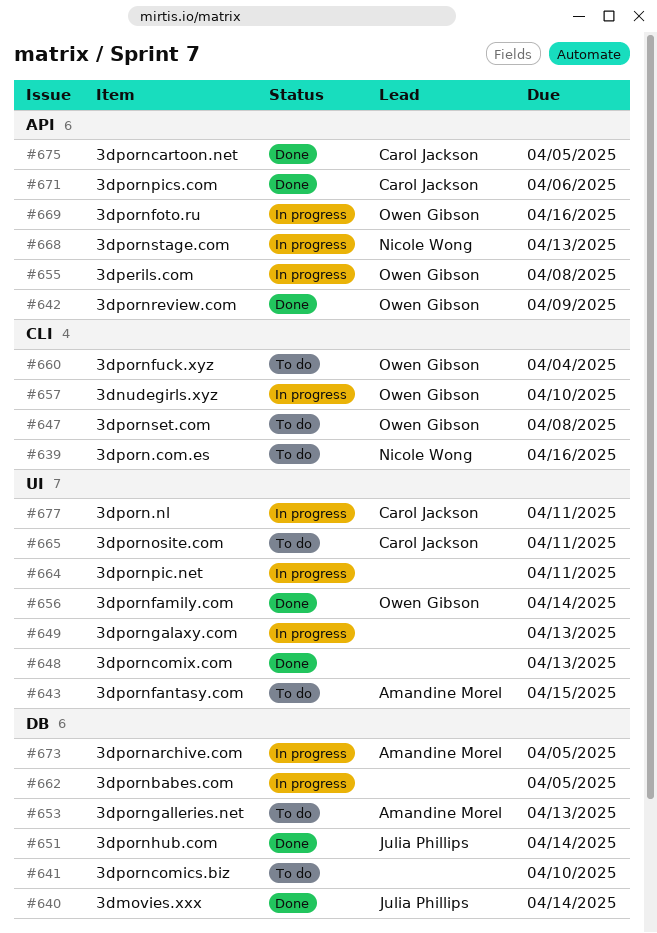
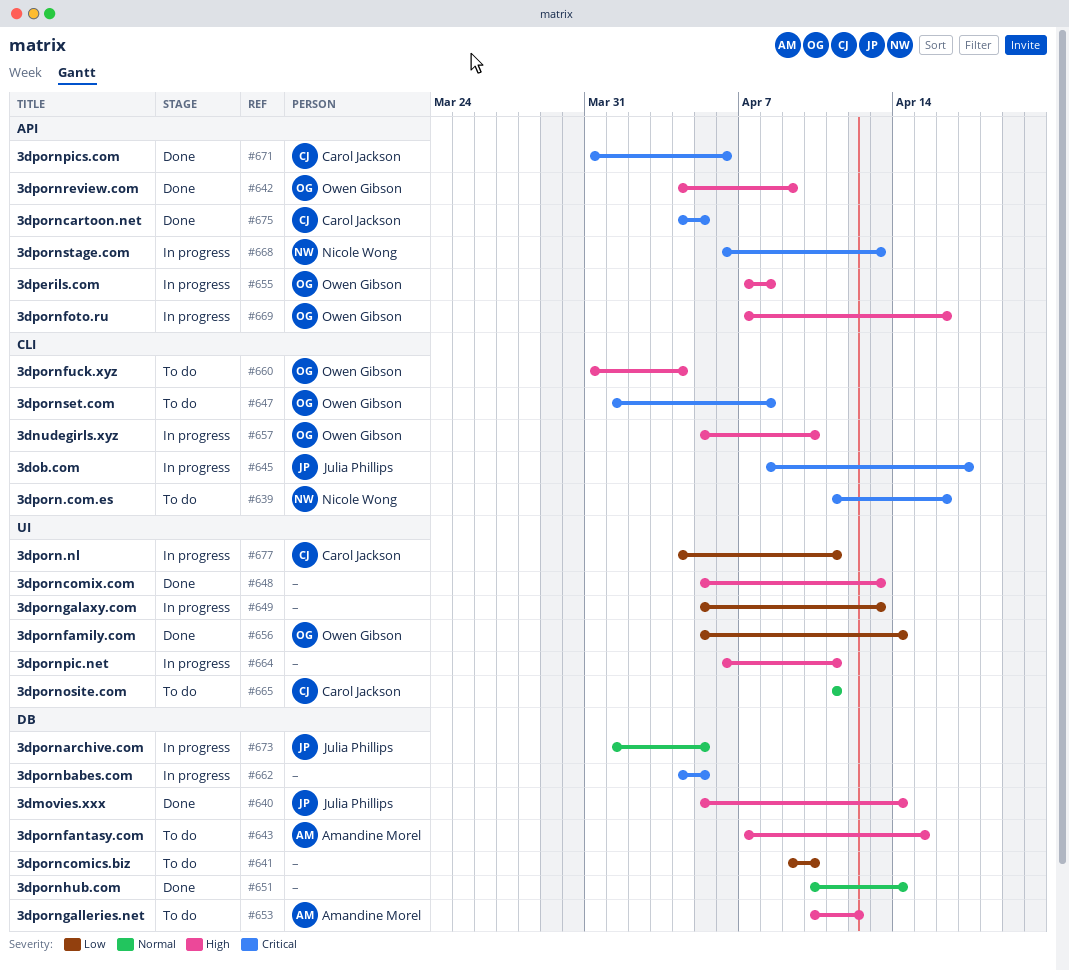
#643, label: UI -> DB
#645: none -> present
#651, owner: Julia Phillips -> none
#653, due: Apr 13 -> Apr 12
#673, owner: Amandine Morel -> Julia Phillips

